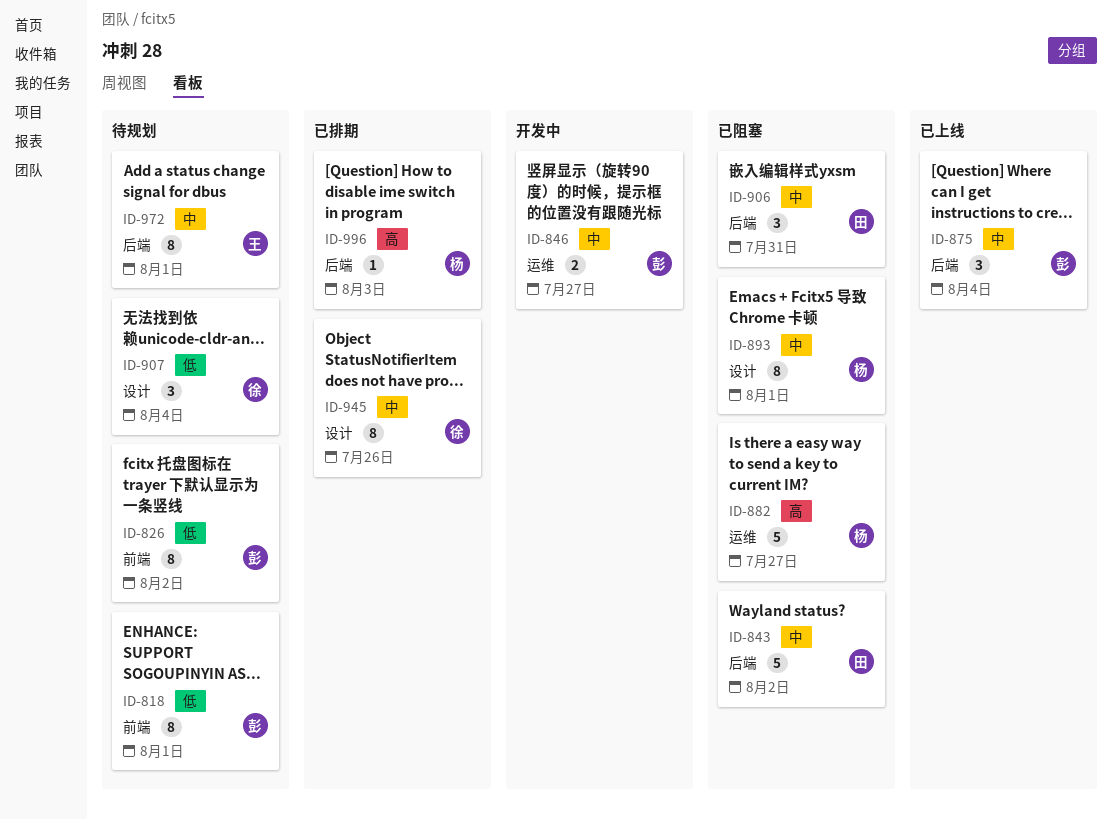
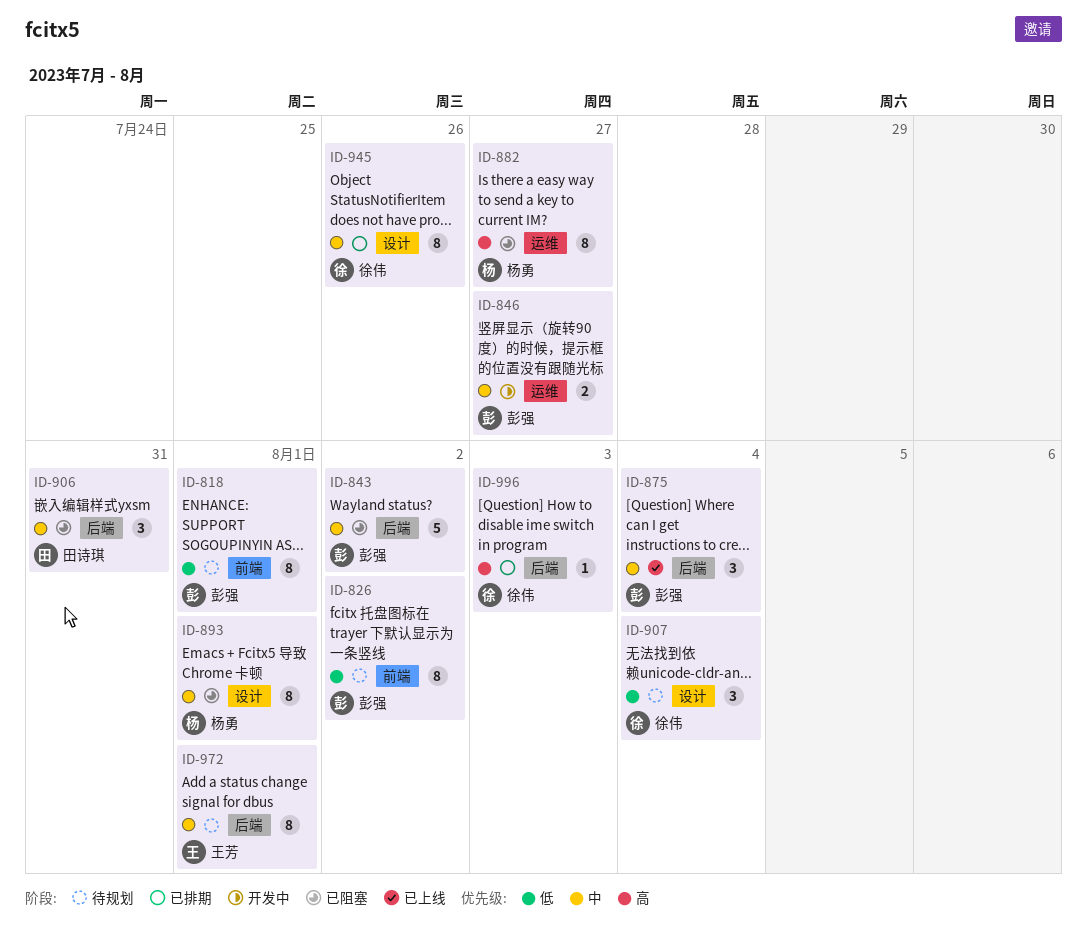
ID-843, owner: 田诗琪 -> 彭强
ID-882, estimate: 5 -> 8
ID-996, owner: 杨勇 -> 徐伟

